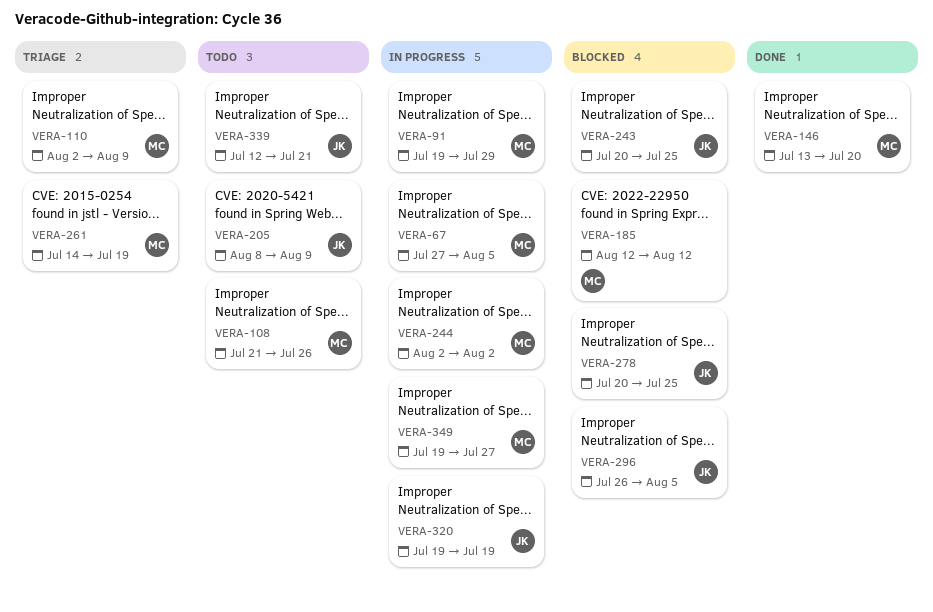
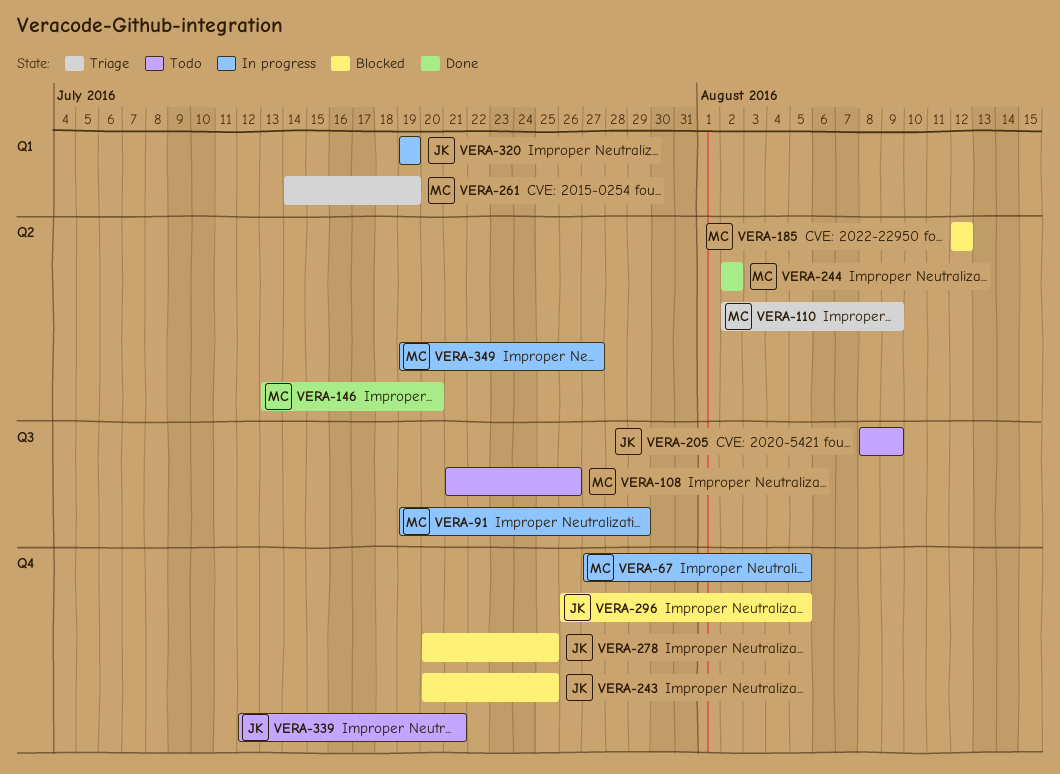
VERA-244, status: In progress -> Done

